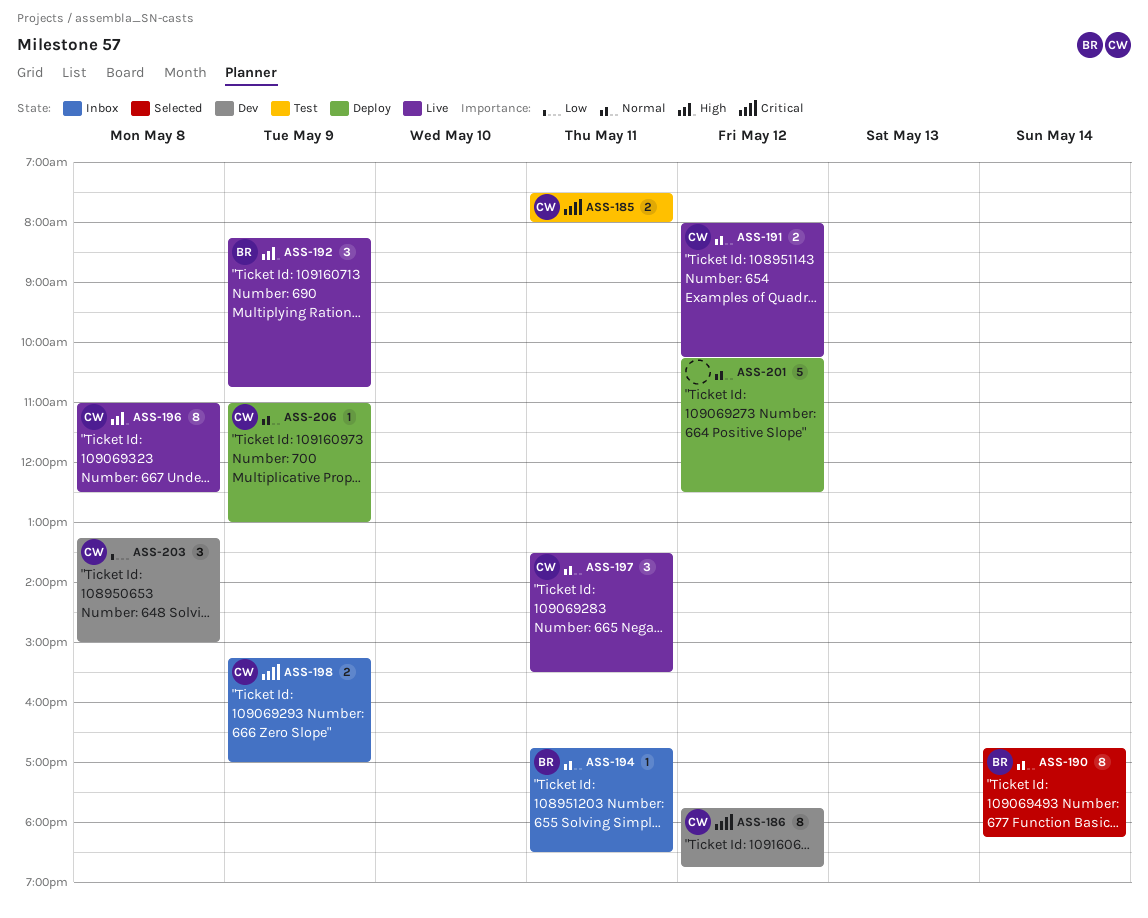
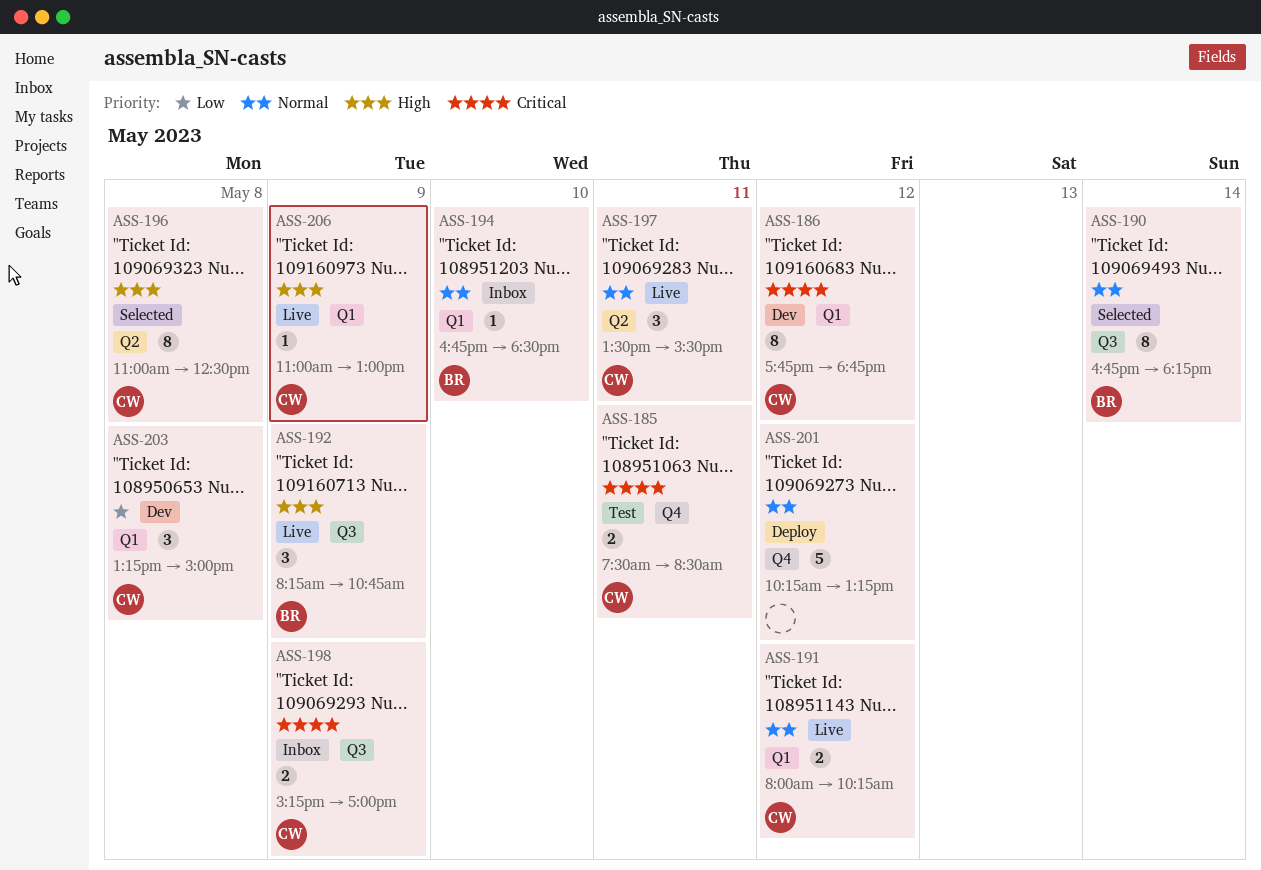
ASS-185, ends: 08:00 -> 08:30
ASS-194, day: May 11 -> May 10
ASS-196, status: Live -> Selected
ASS-201, ends: 12:30 -> 13:15
ASS-206, status: Deploy -> Live
ASS-206, priority: Normal -> High

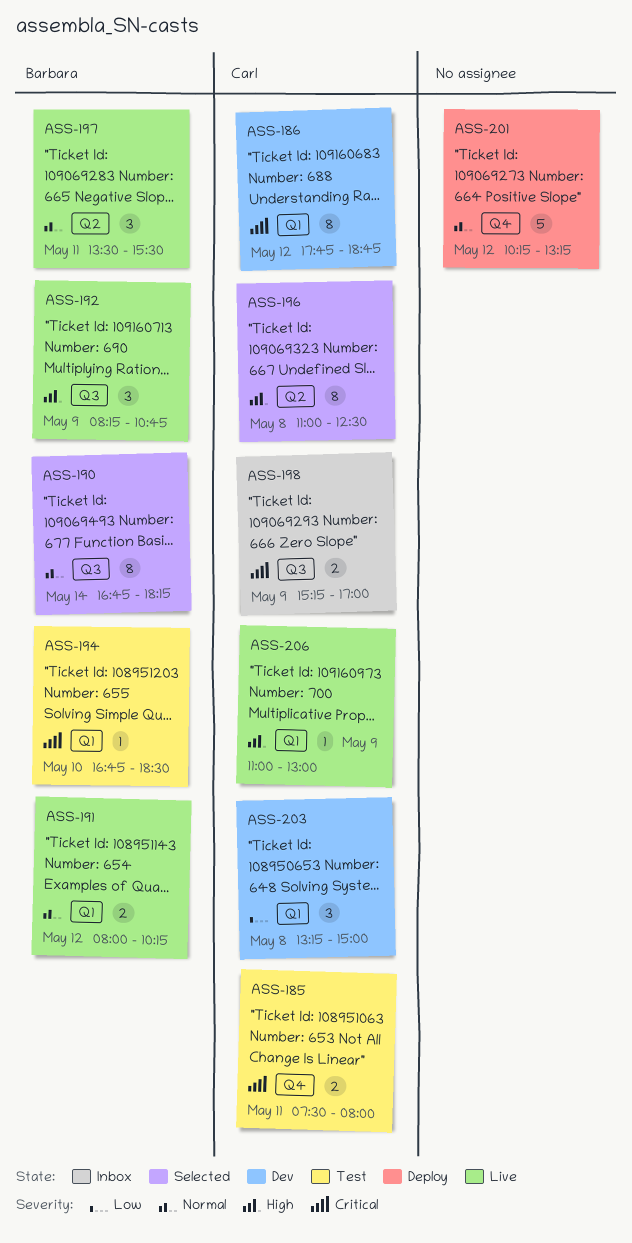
ASS-185, ends: 08:30 -> 08:00
ASS-191, owner: Carl -> Barbara
ASS-194, status: Inbox -> Test
ASS-194, priority: Normal -> Critical
ASS-197, owner: Carl -> Barbara

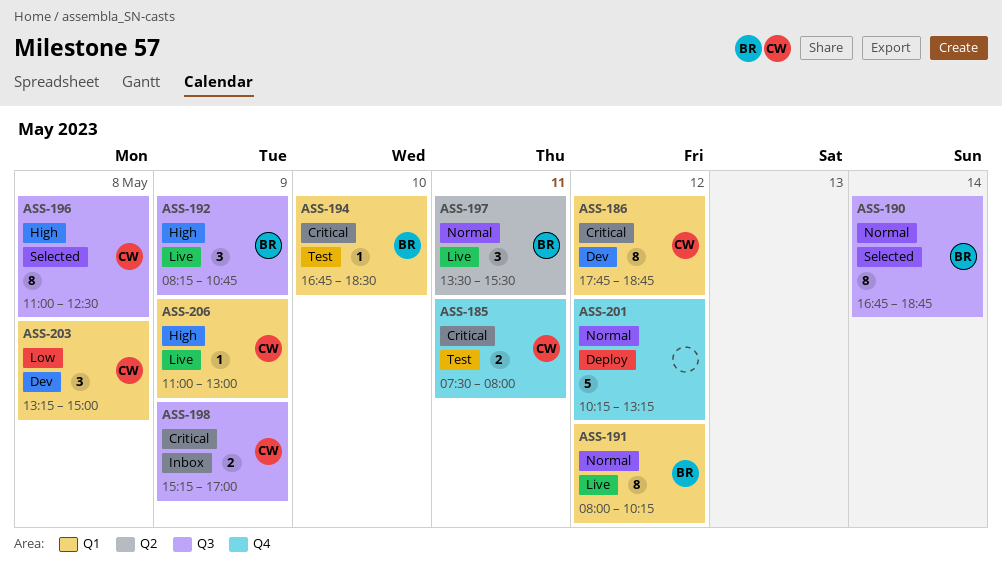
ASS-190, ends: 18:15 -> 18:45
ASS-191, estimate: 2 -> 8
ASS-196, label: Q2 -> Q3

